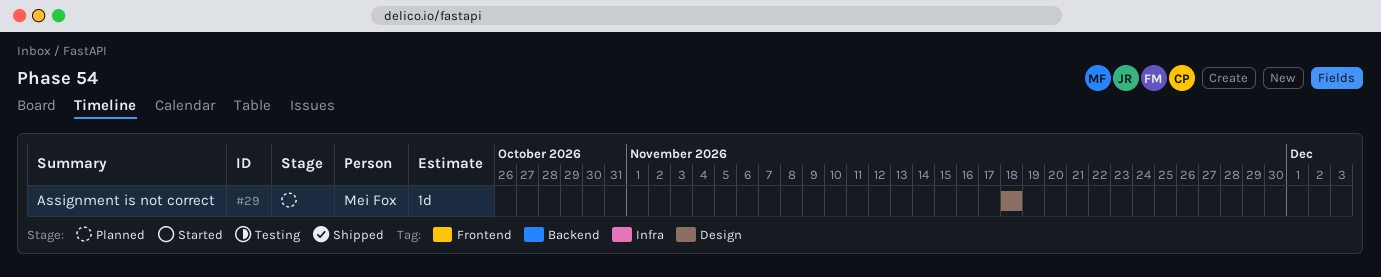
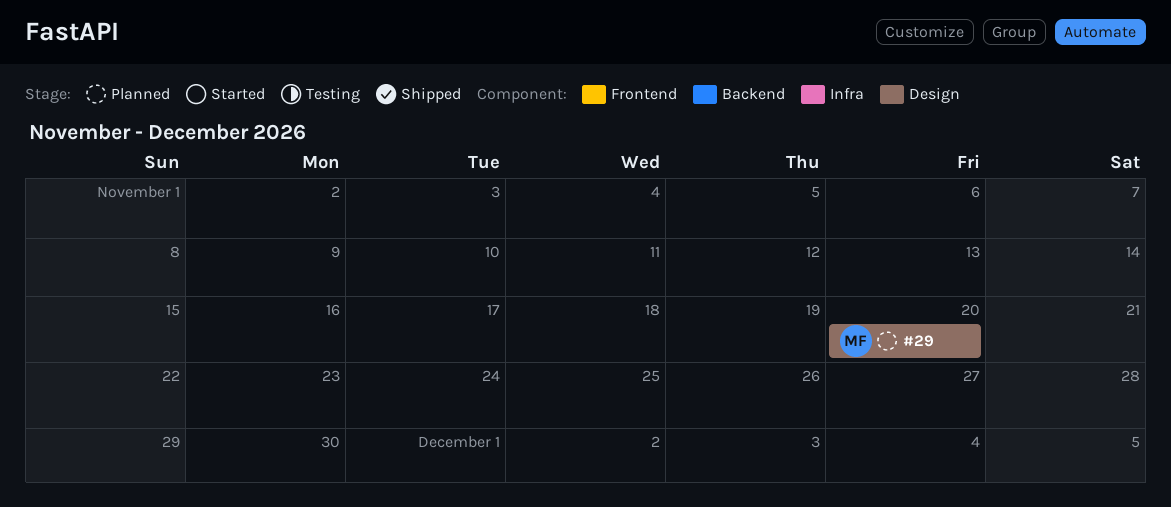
#29, start: Nov 18 -> Nov 20
#29, due: Nov 18 -> Nov 20

